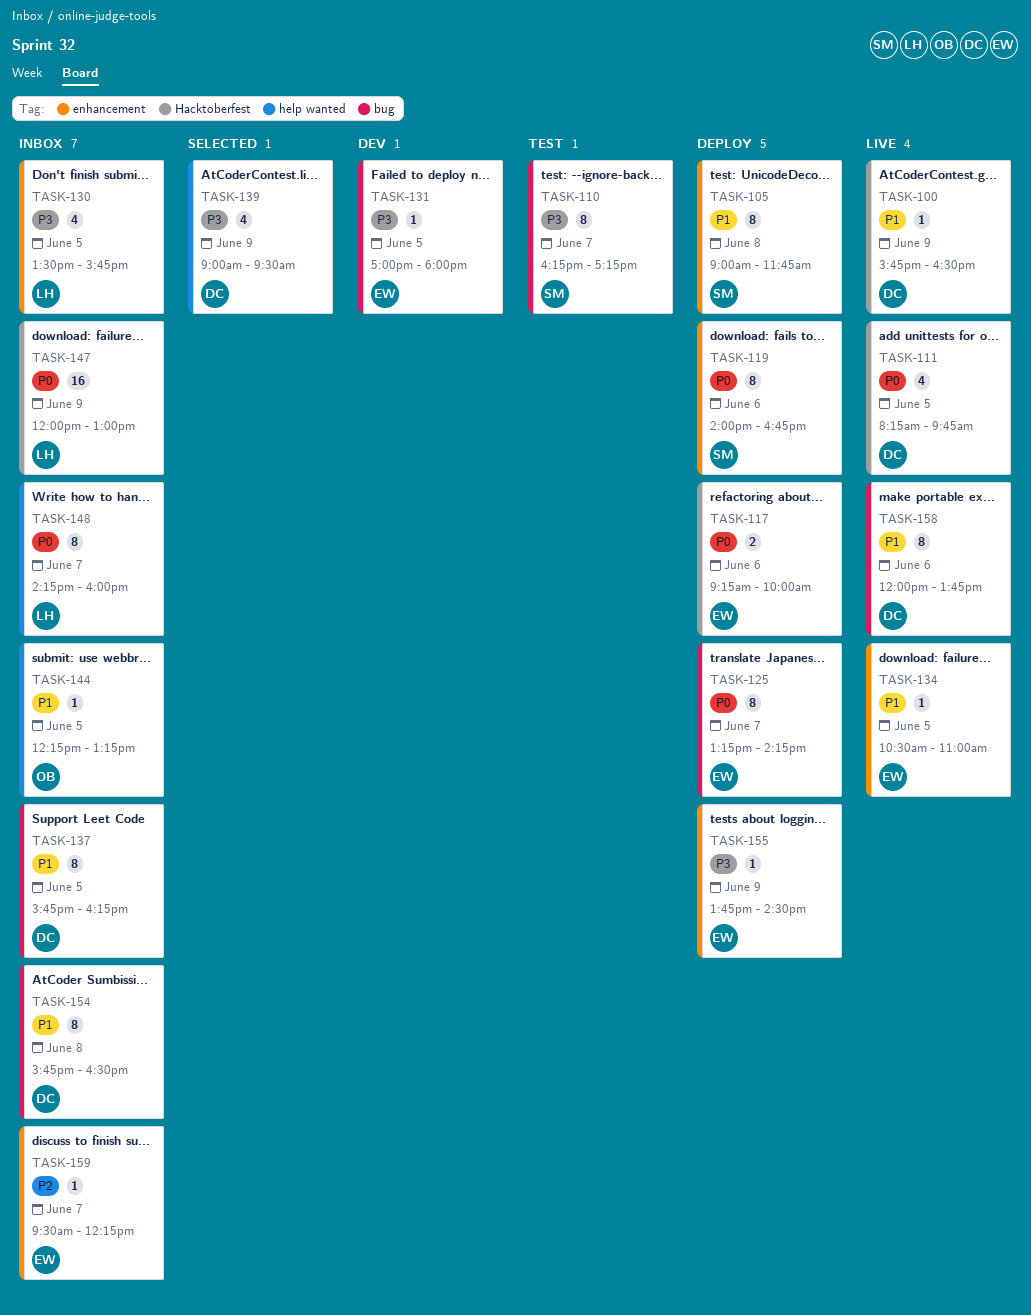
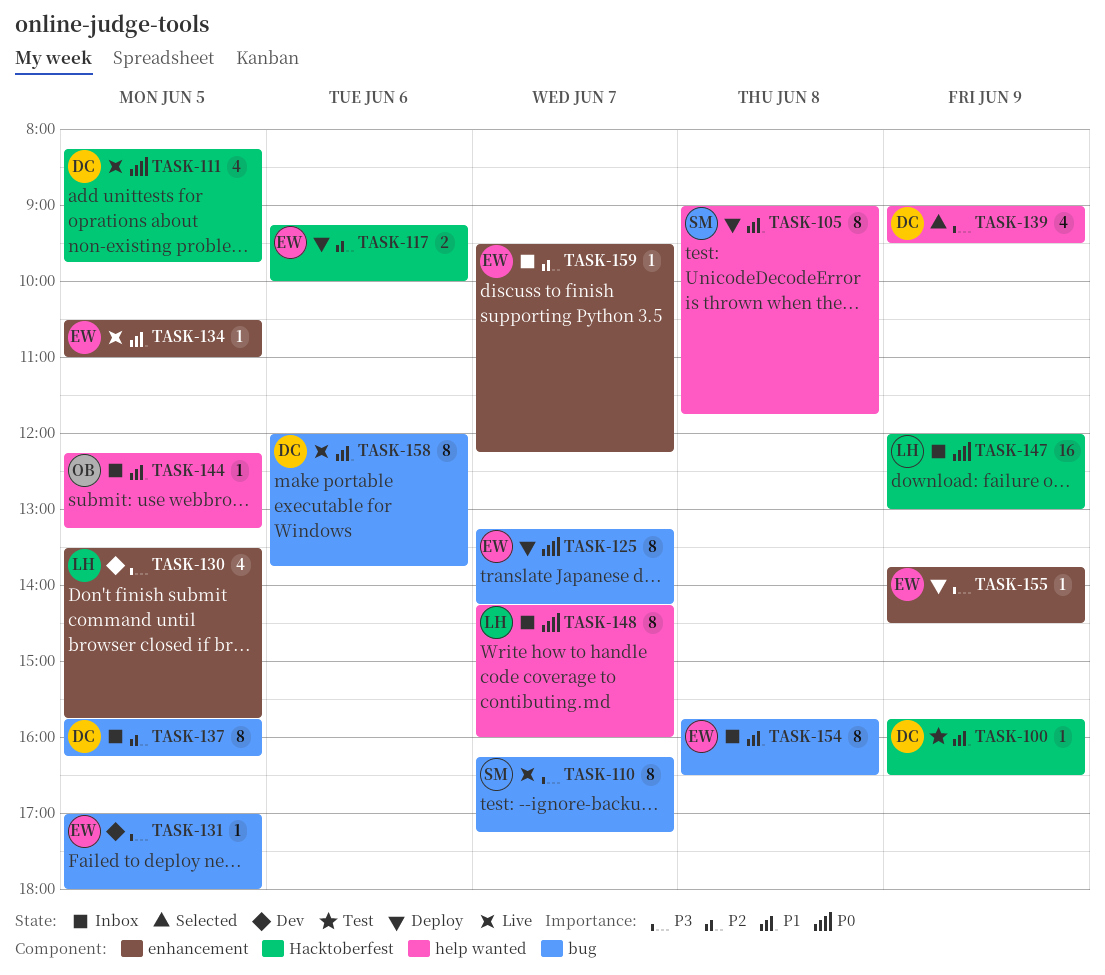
TASK-100, status: Live -> Test
TASK-105, label: enhancement -> help wanted
TASK-110, status: Test -> Live
TASK-117, priority: P0 -> P2
TASK-119: present -> none
TASK-130, status: Inbox -> Dev
TASK-137, priority: P1 -> P2
TASK-154, owner: DC -> EW

